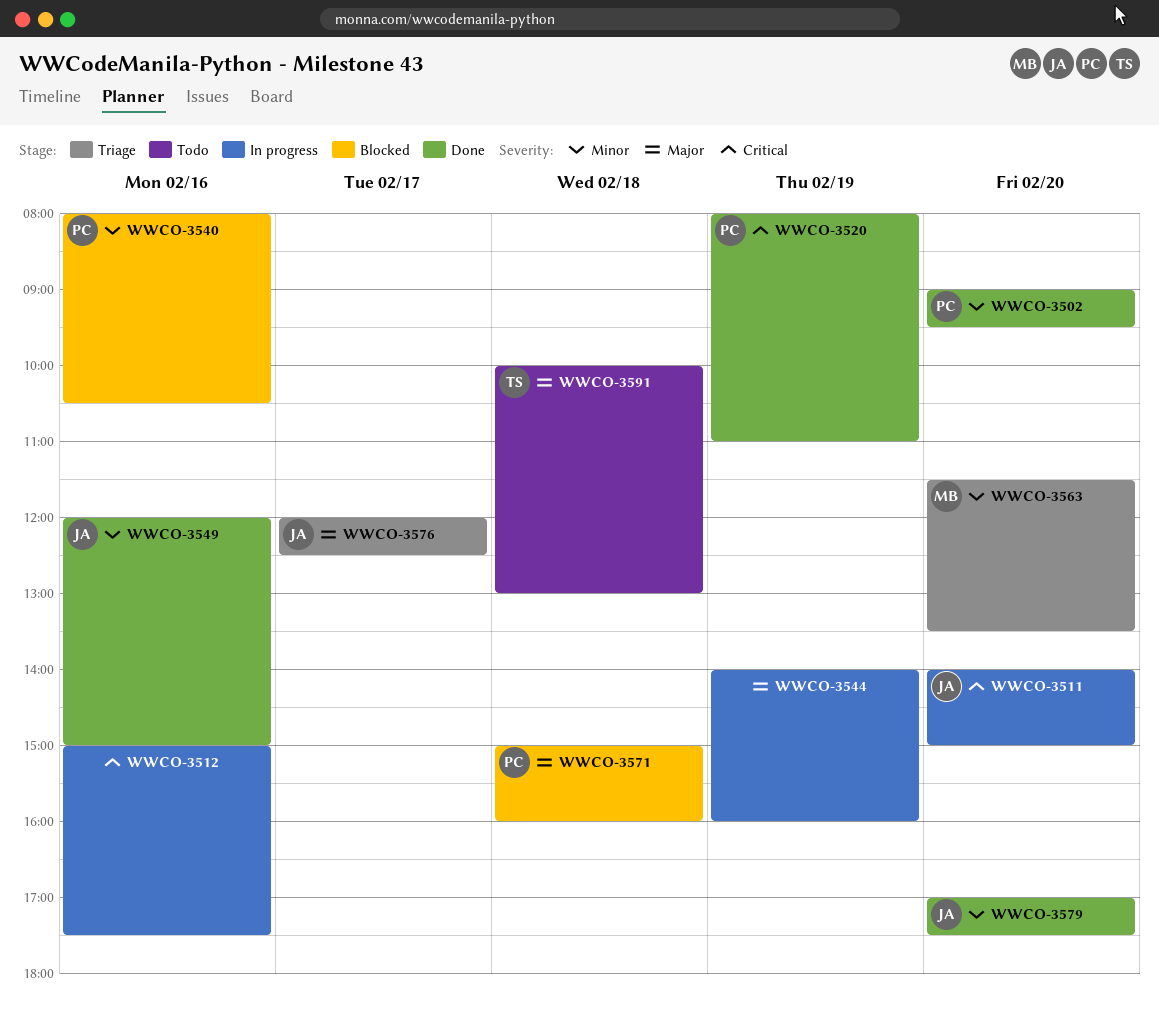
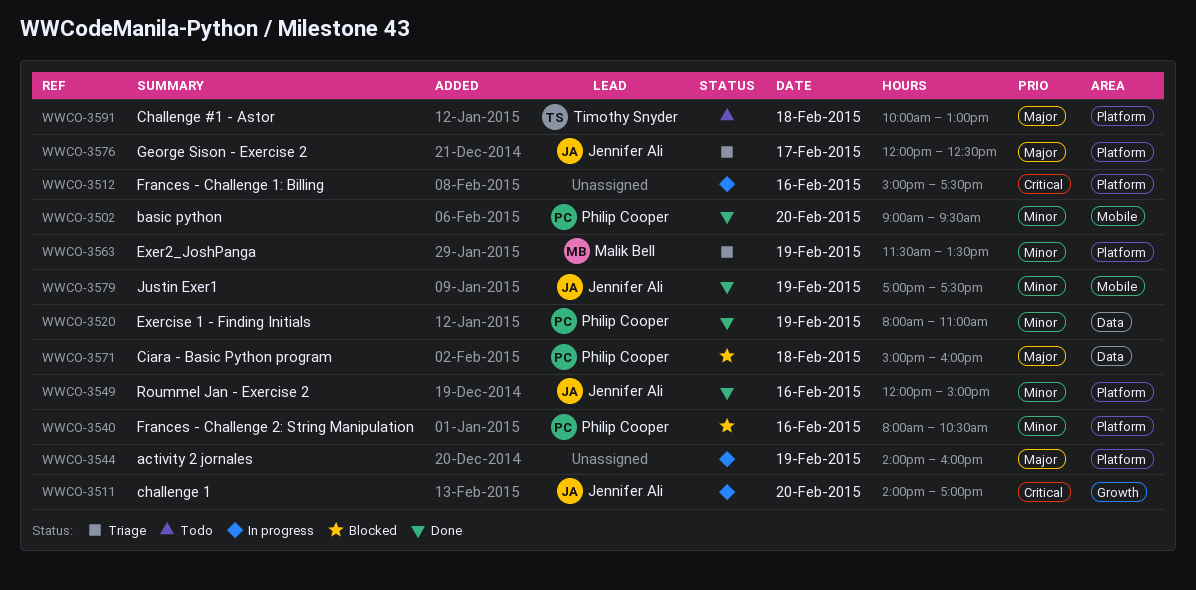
WWCO-3511, ends: 15:00 -> 17:00
WWCO-3520, priority: Critical -> Minor
WWCO-3563, day: Feb 20 -> Feb 19
WWCO-3579, day: Feb 20 -> Feb 19

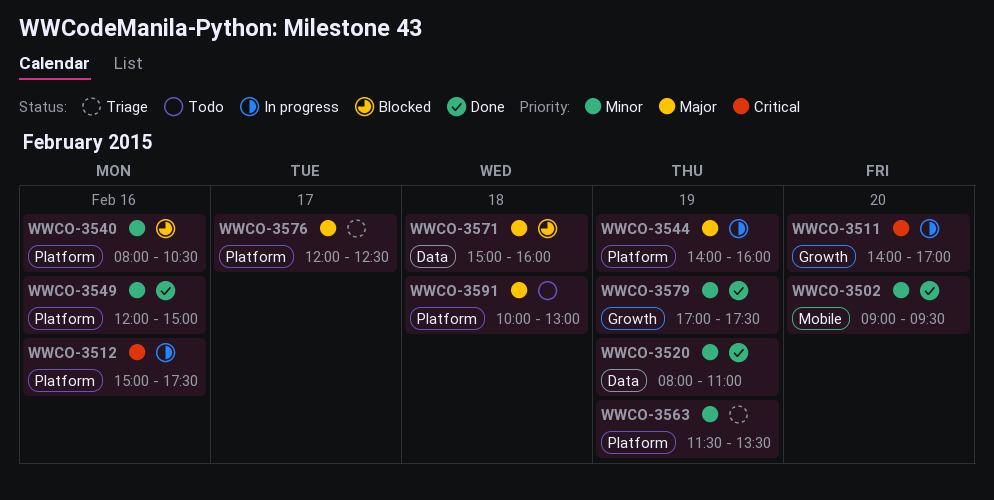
WWCO-3579, label: Mobile -> Growth

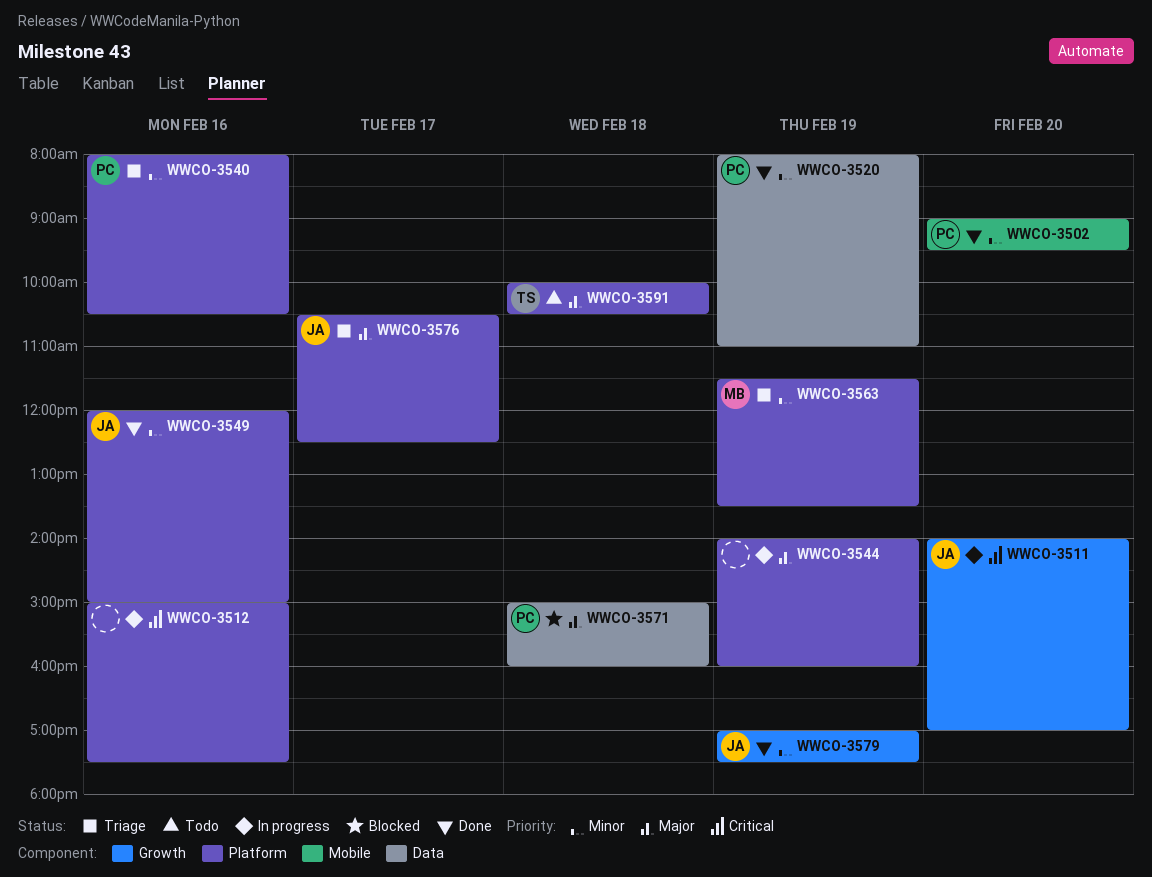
WWCO-3540, status: Blocked -> Triage
WWCO-3576, begins: 12:00 -> 10:30
WWCO-3591, ends: 13:00 -> 10:30

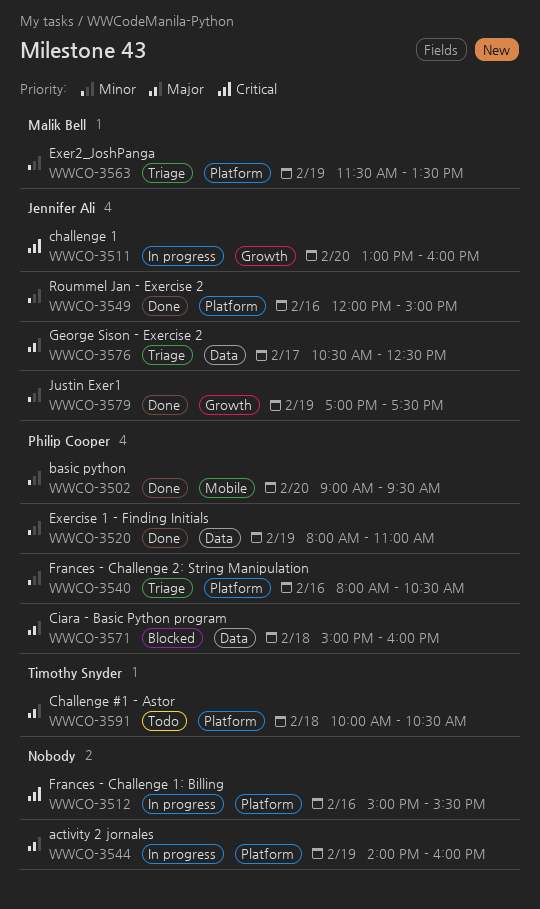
WWCO-3511, begins: 14:00 -> 13:00
WWCO-3511, ends: 17:00 -> 16:00
WWCO-3512, ends: 17:30 -> 15:30
WWCO-3576, label: Platform -> Data

